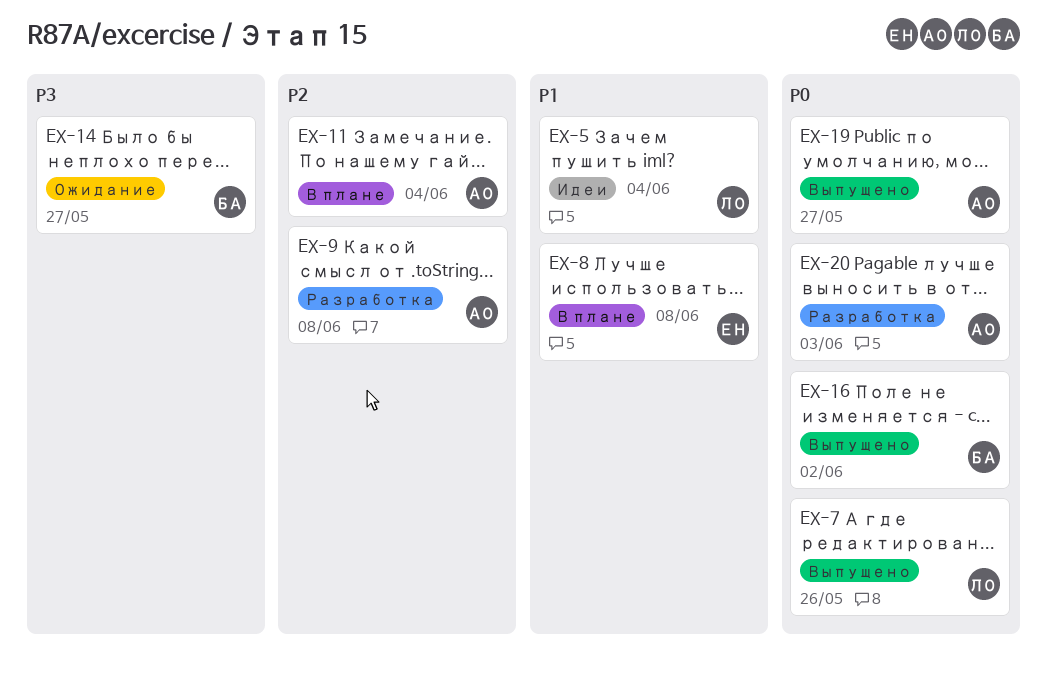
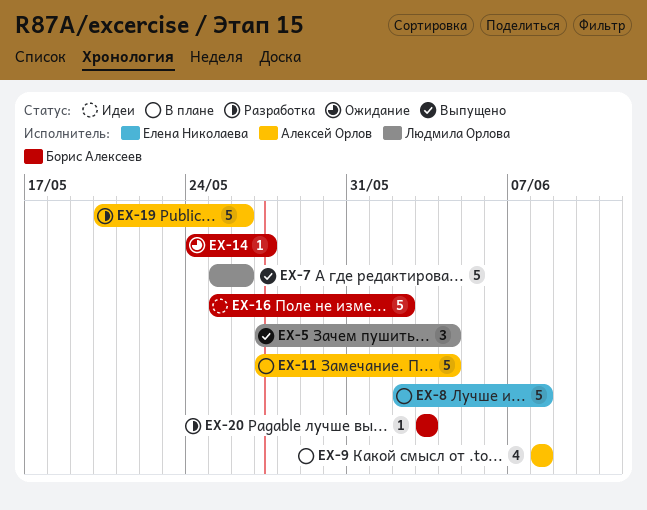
EX-5, status: Идеи -> Выпущено
EX-9, status: Разработка -> В плане
EX-16, status: Выпущено -> Идеи
EX-19, status: Выпущено -> Разработка
EX-19, due: May 27 -> May 26
EX-20, owner: Алексей Орлов -> Борис Алексеев

